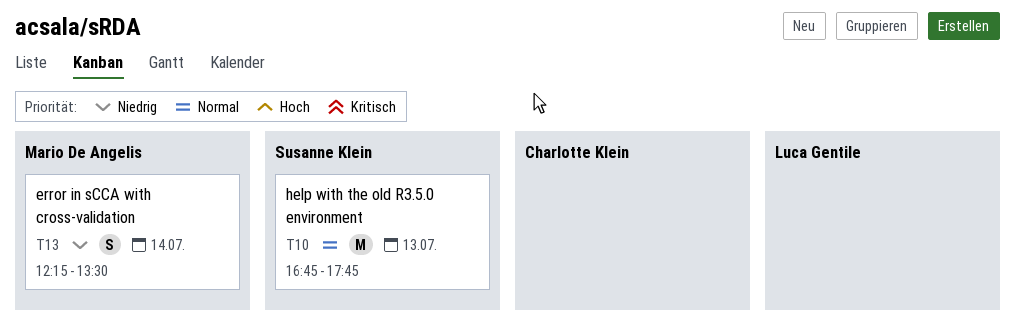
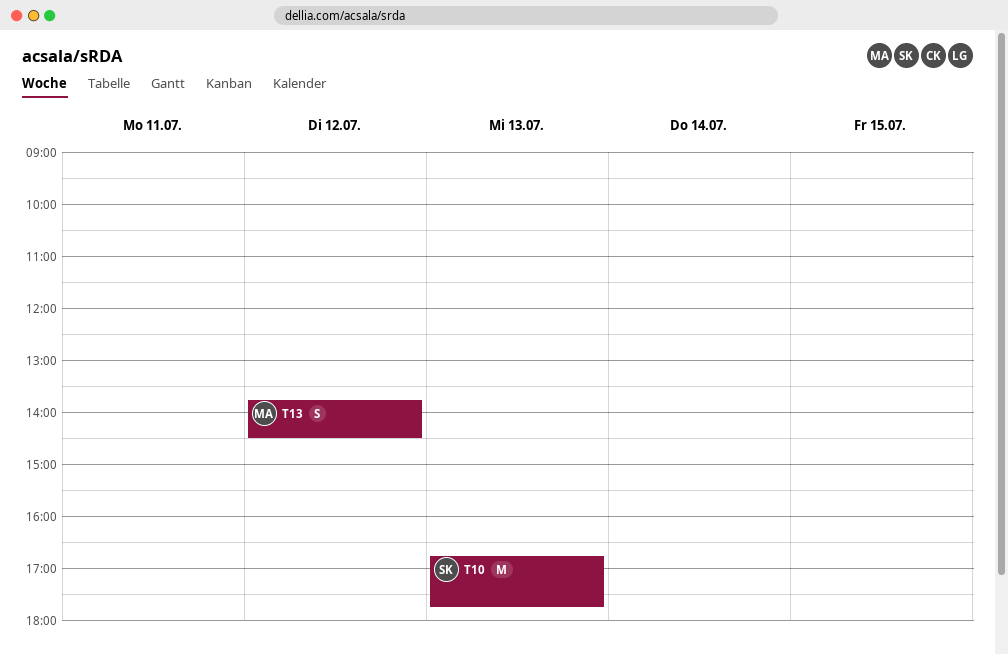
T13, day: Jul 14 -> Jul 12
T13, begins: 12:15 -> 13:45
T13, ends: 13:30 -> 14:30

